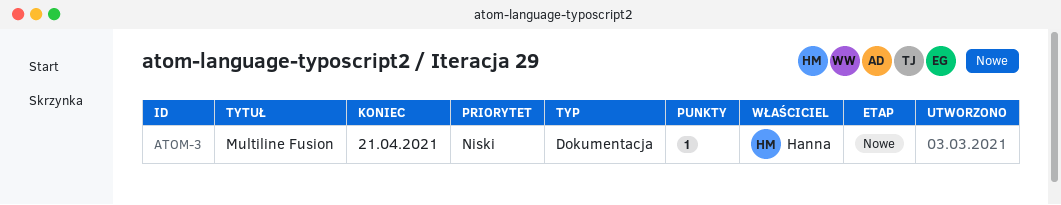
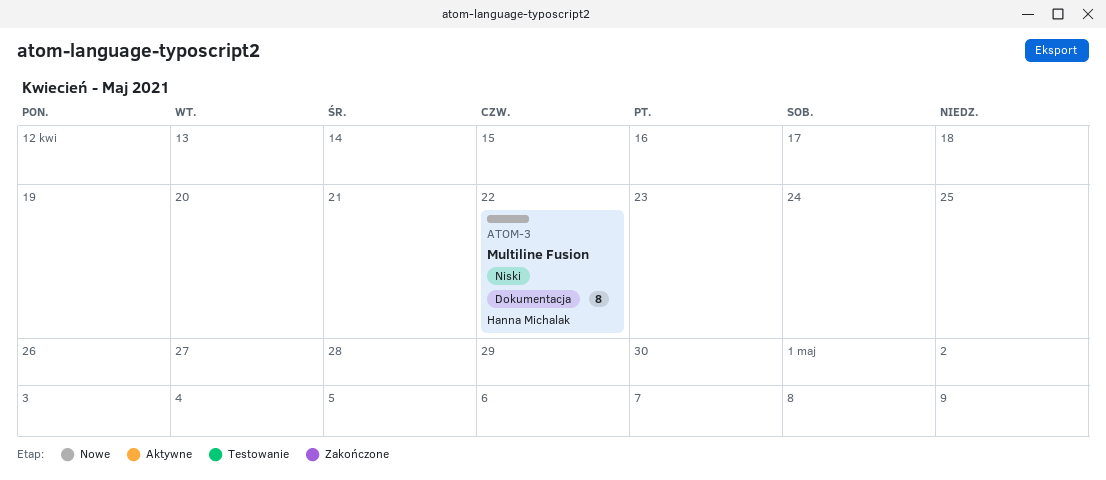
ATOM-3, estimate: 1 -> 8
ATOM-3, due: Apr 21 -> Apr 22

